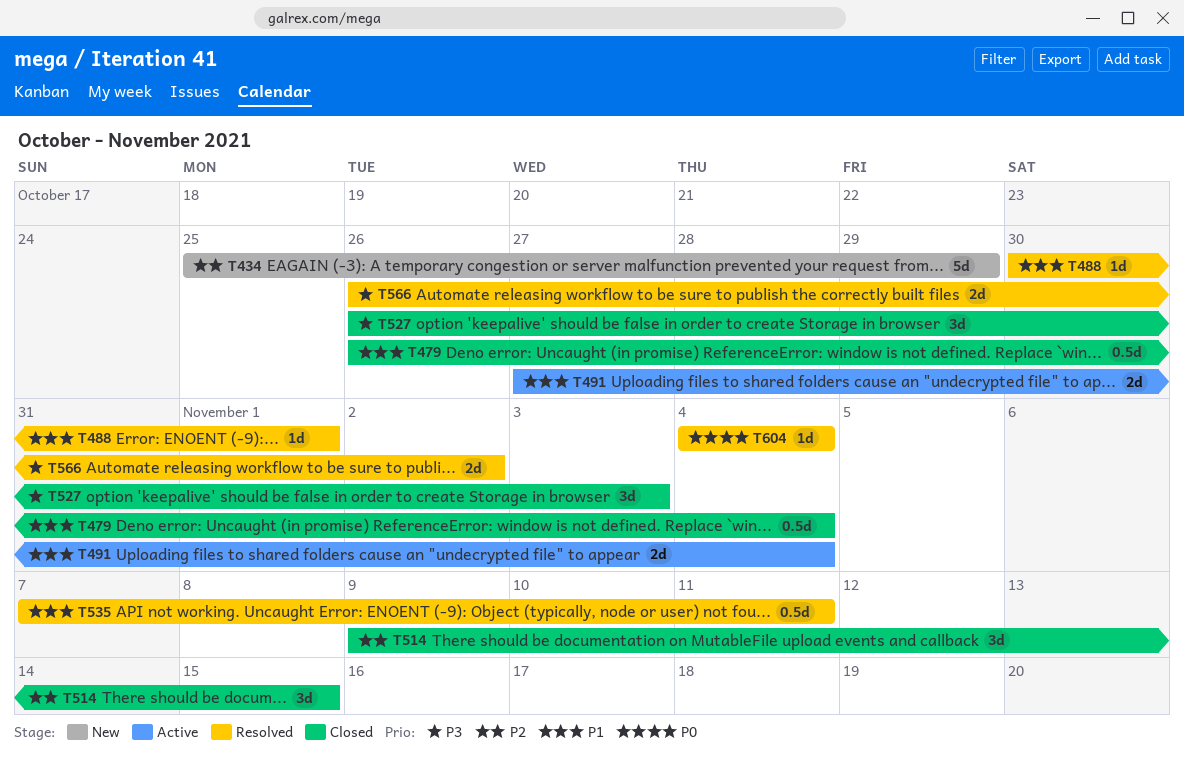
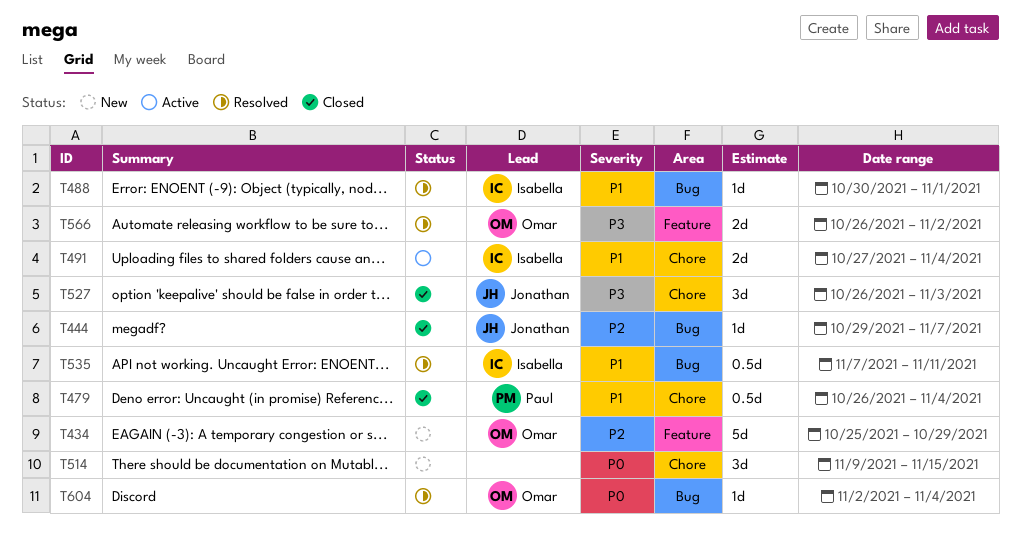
T444: none -> present
T514, status: Closed -> New
T514, priority: P2 -> P0
T604, start: Nov 4 -> Nov 2

